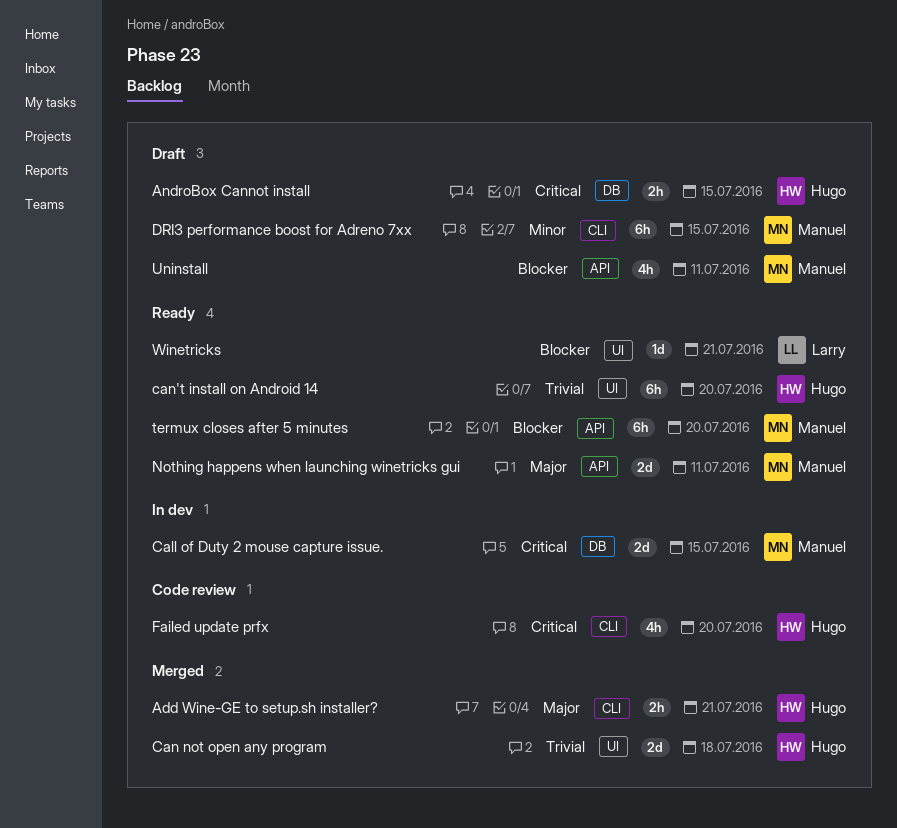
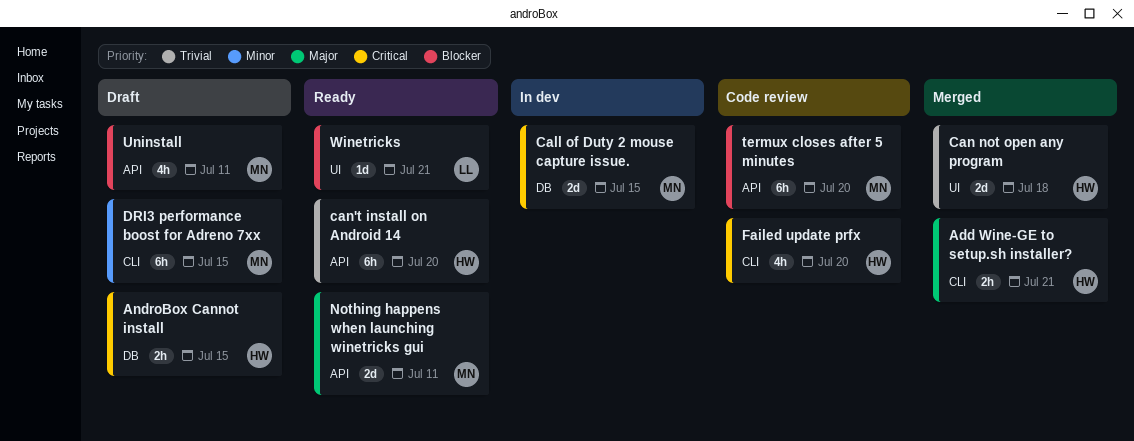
can't install on Android 14, label: UI -> API
termux closes after 5 minutes, status: Ready -> Code review

